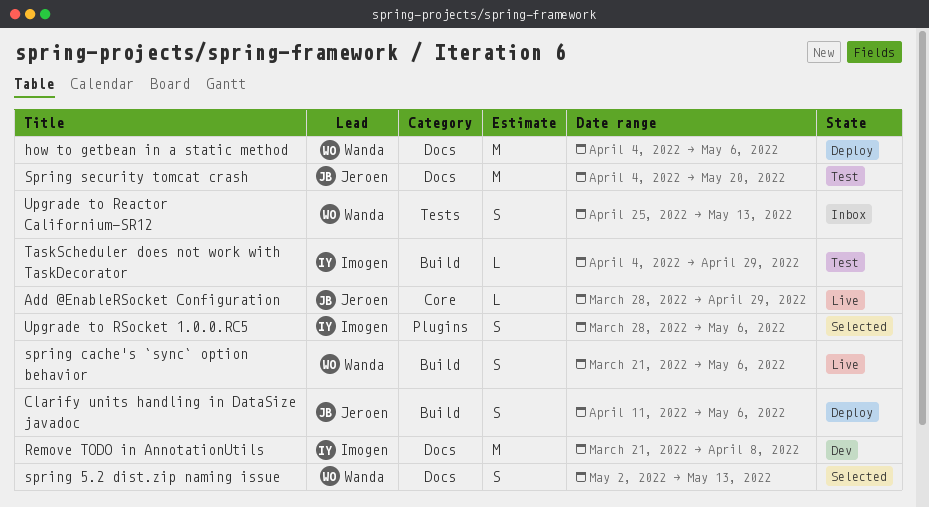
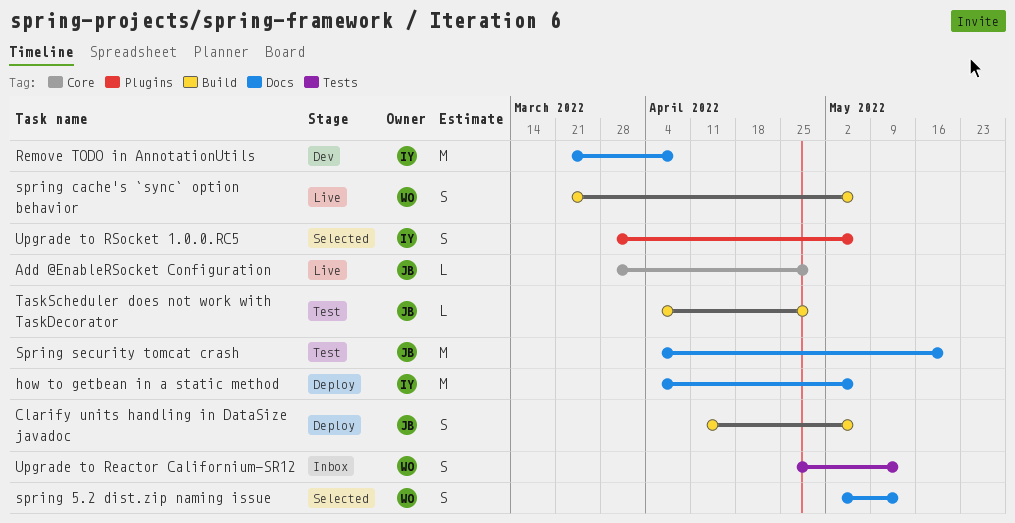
how to getbean in a static method, owner: Wanda -> Imogen
TaskScheduler does not work with TaskDecorator, owner: Imogen -> Jeroen

